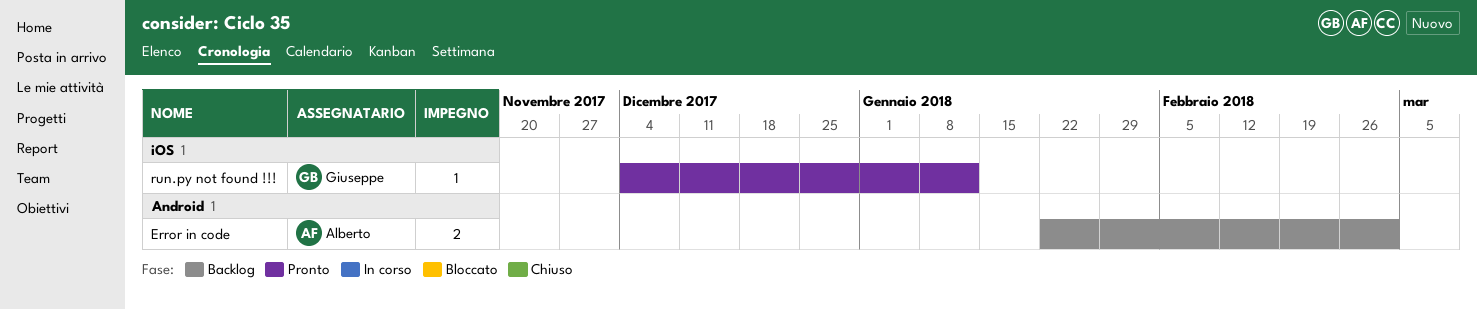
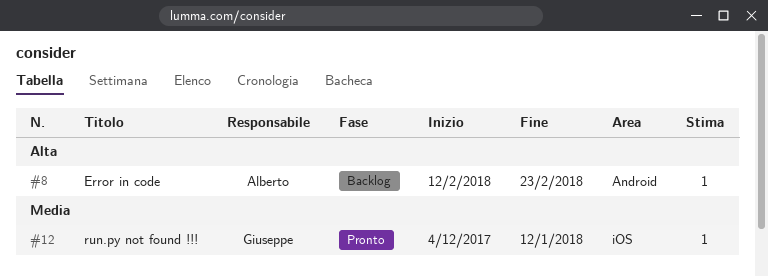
Error in code, estimate: 2 -> 1
Error in code, start: Jan 22 -> Feb 12
Error in code, due: Mar 2 -> Feb 23

